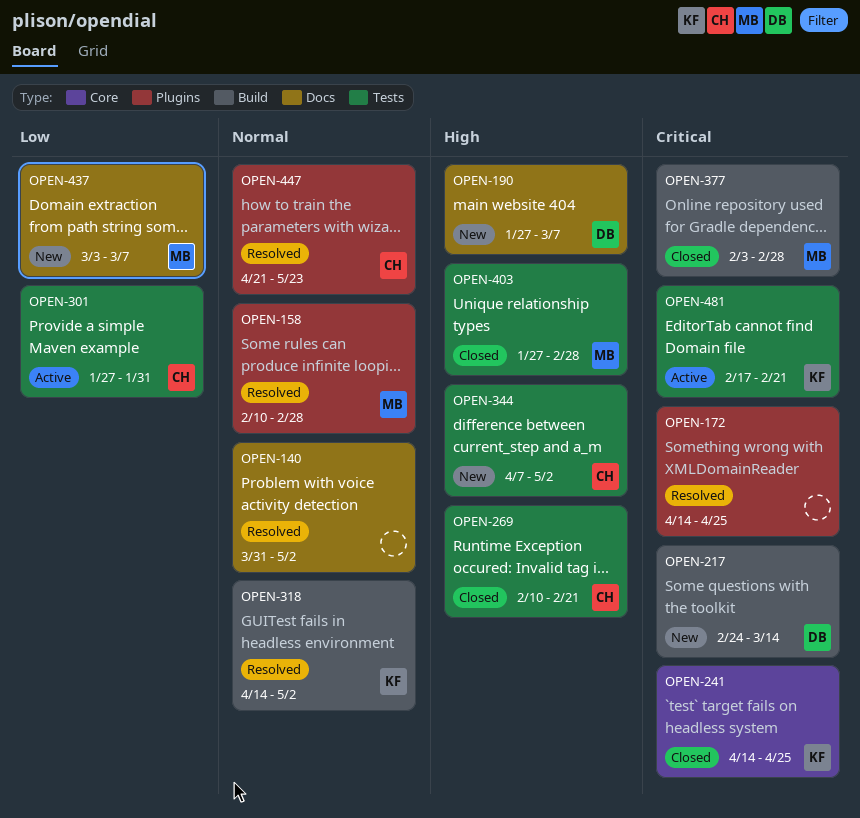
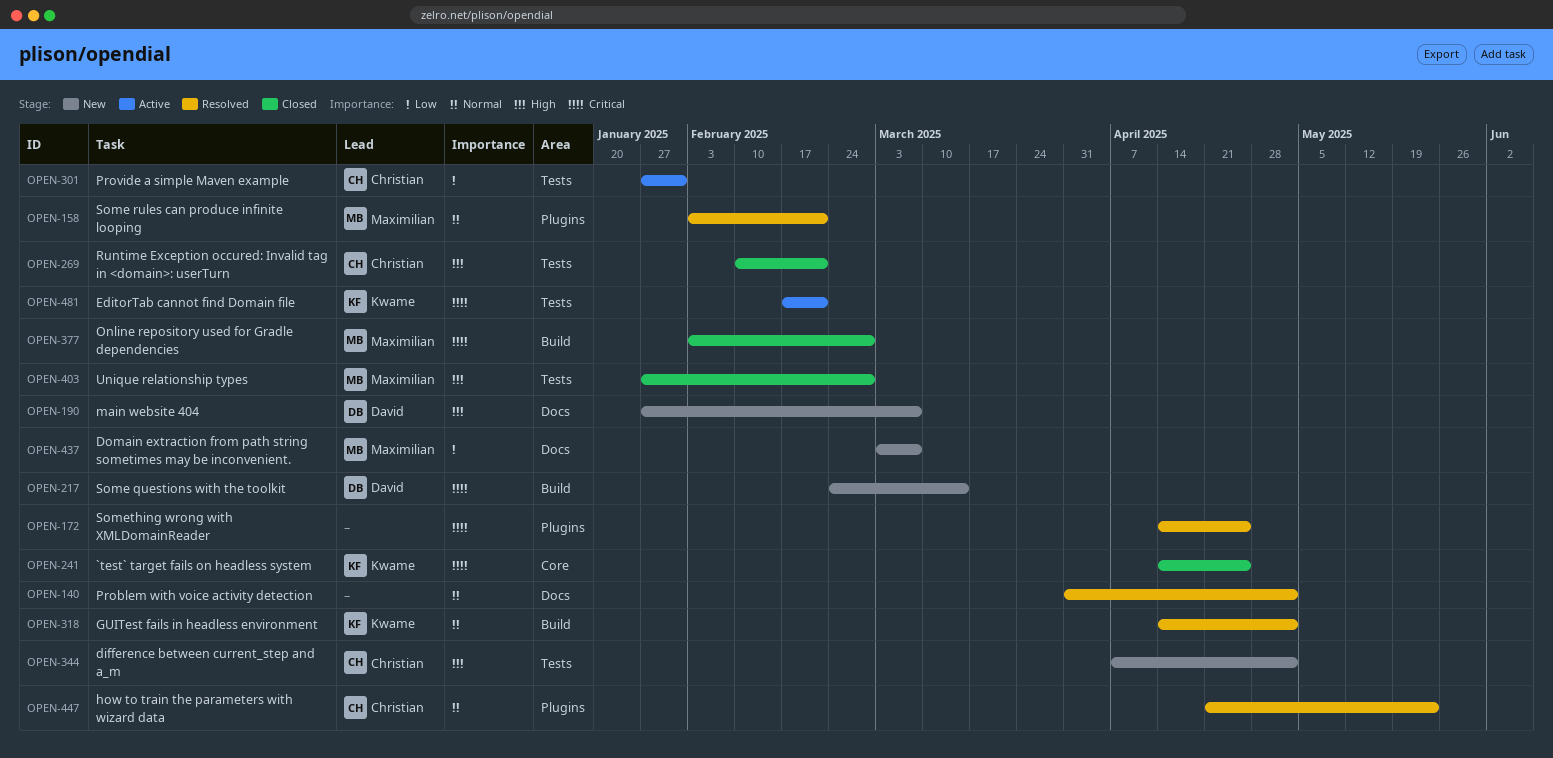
OPEN-158, start: Feb 10 -> Feb 3
OPEN-158, due: Feb 28 -> Feb 21

